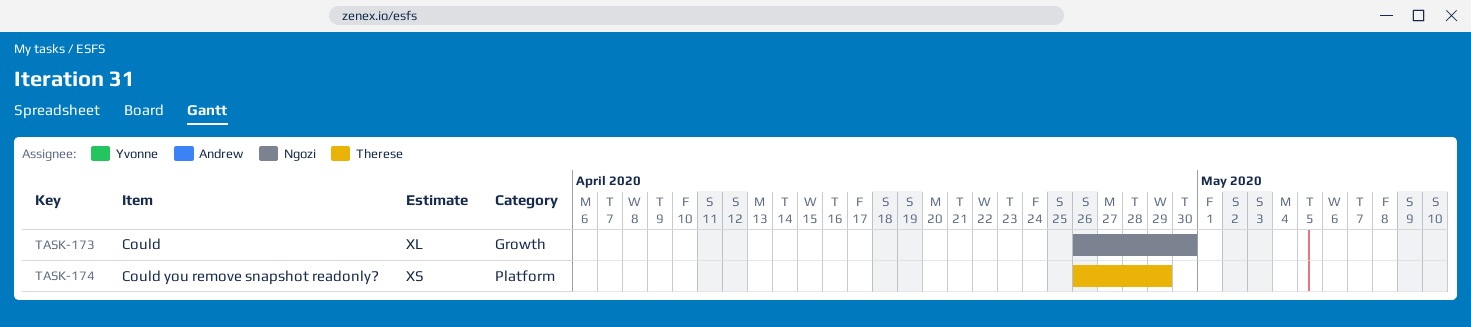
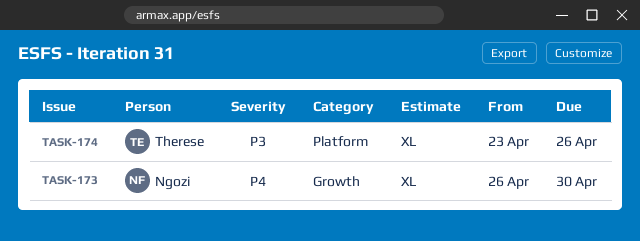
TASK-174, estimate: XS -> XL
TASK-174, start: Apr 26 -> Apr 23
TASK-174, due: Apr 29 -> Apr 26

